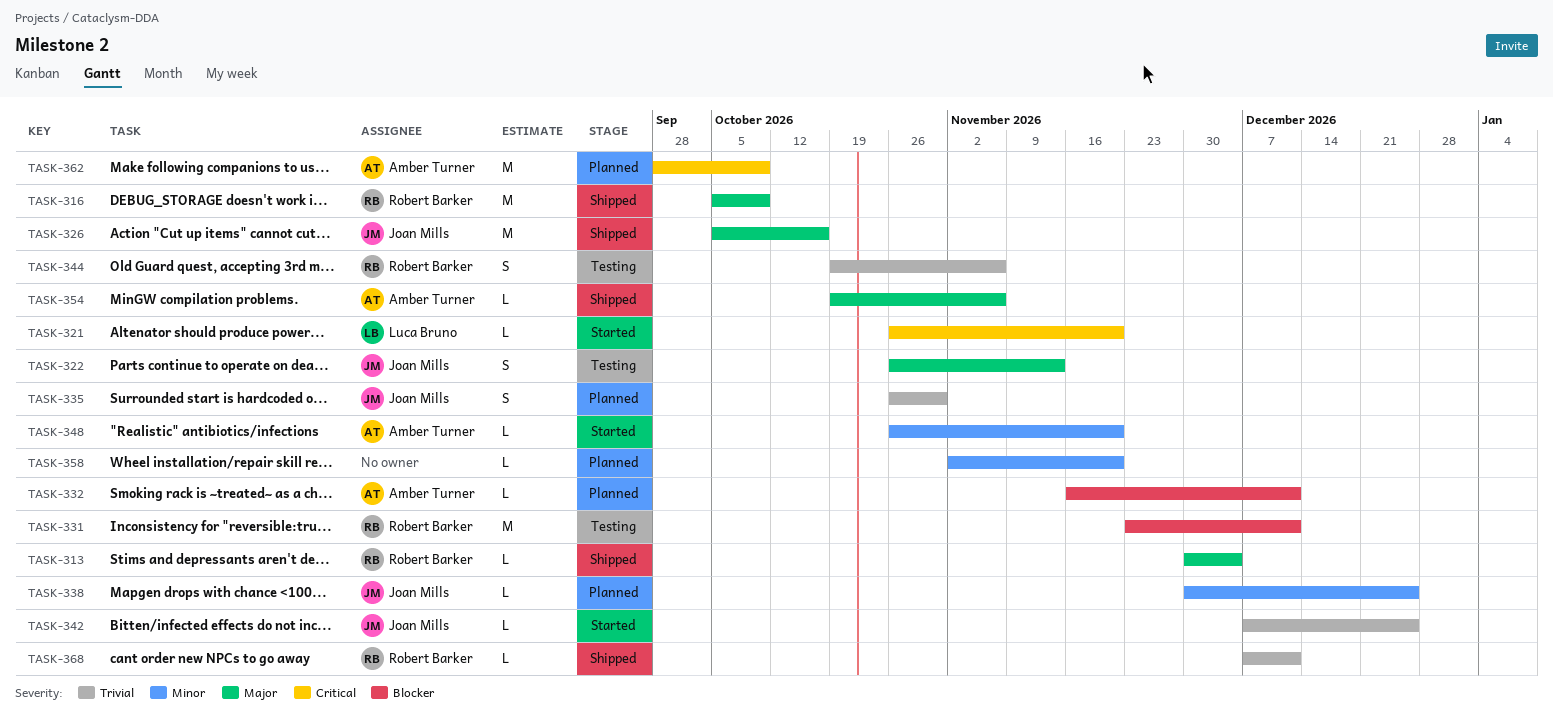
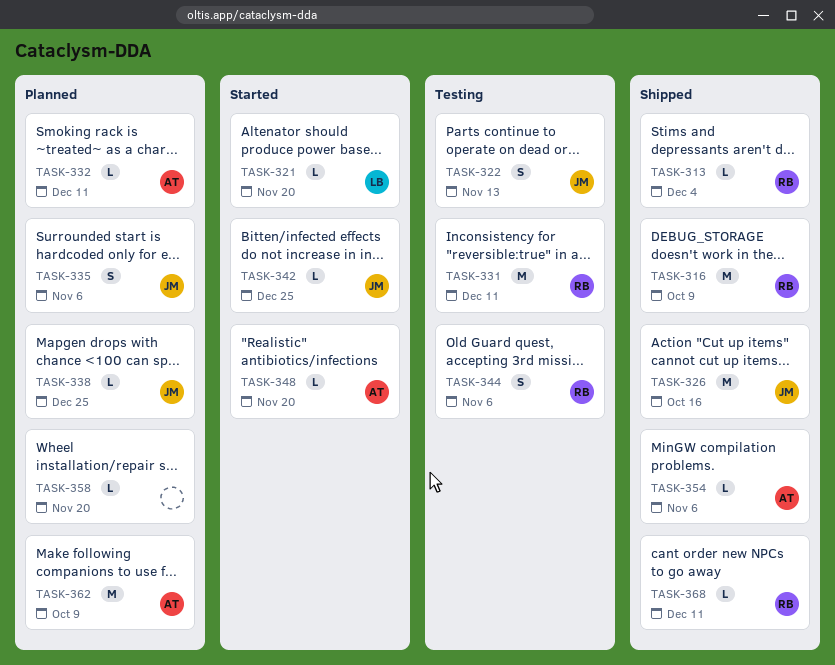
TASK-335, due: Oct 30 -> Nov 6

